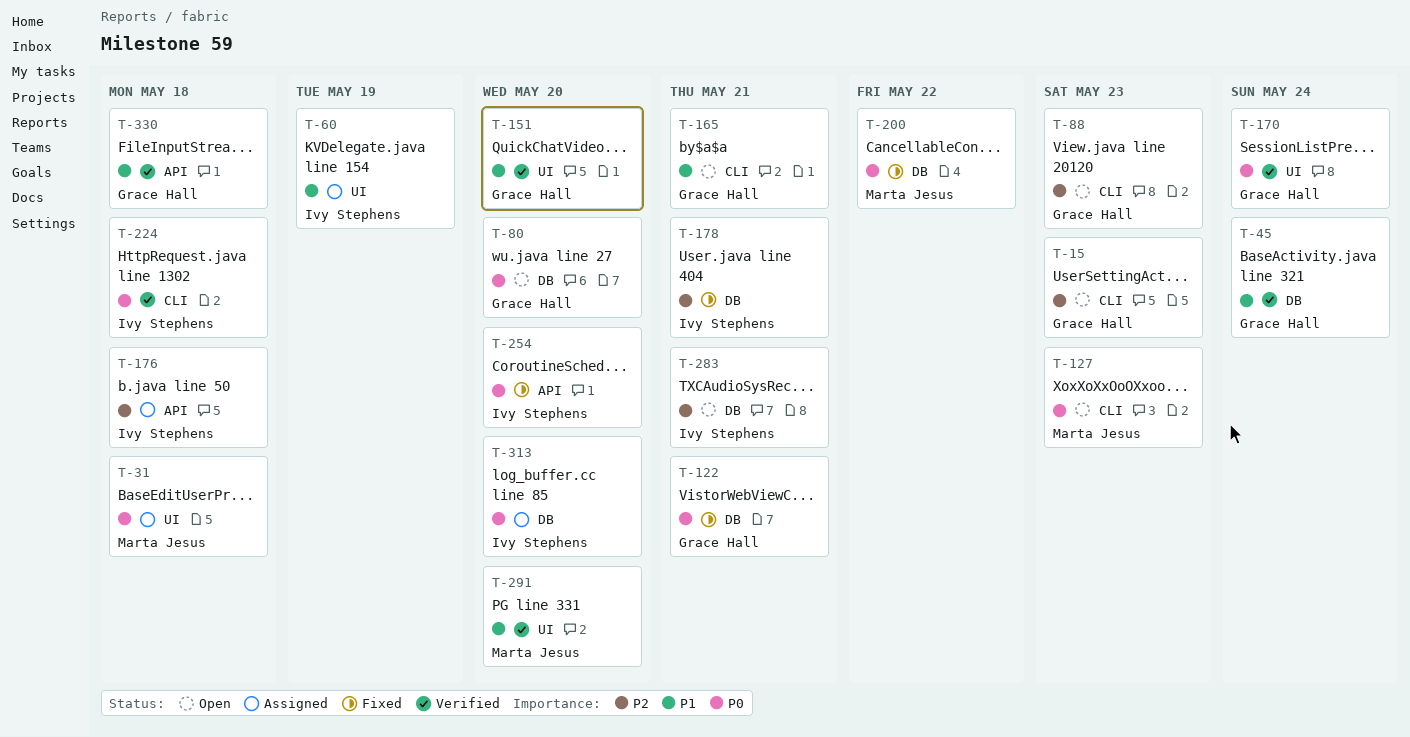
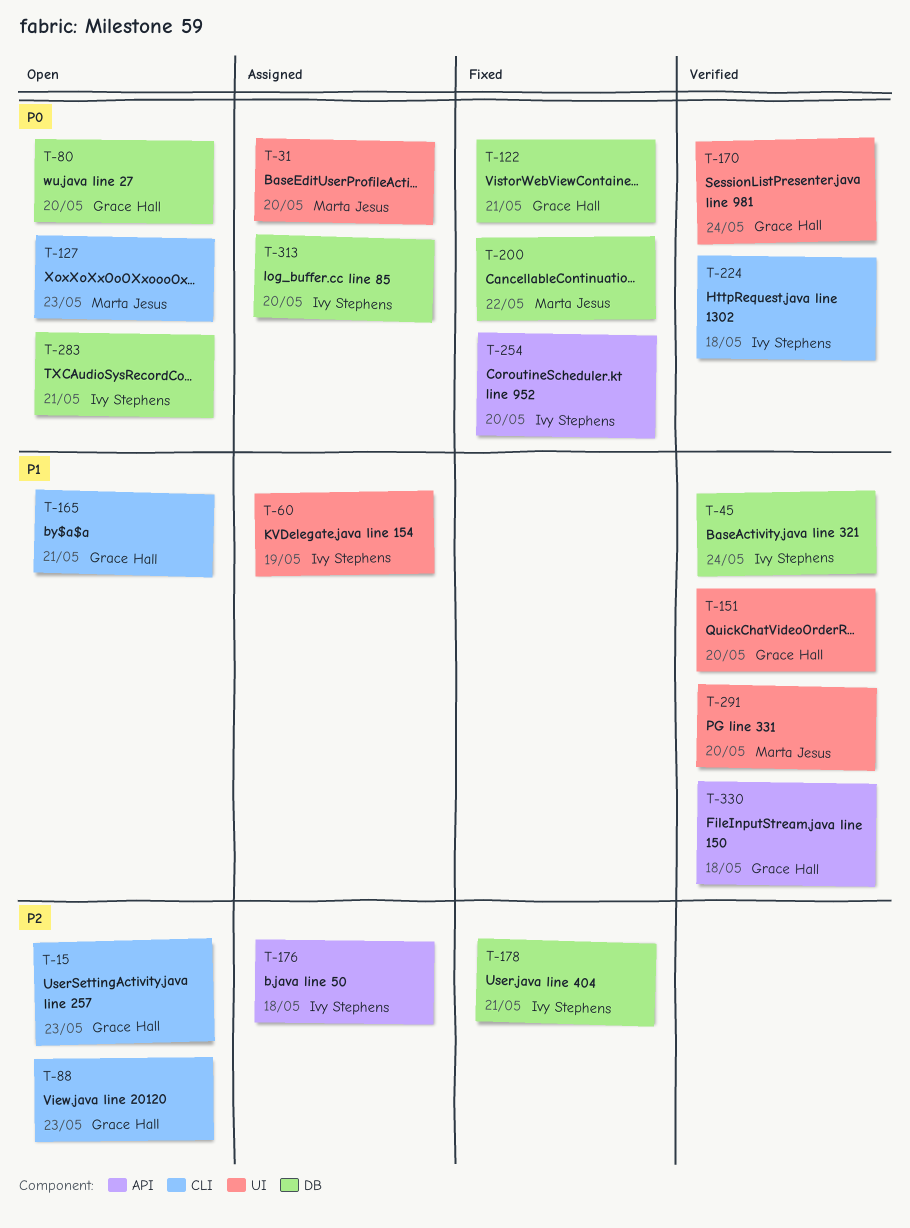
T-31, due: May 18 -> May 20
T-45, owner: Grace Hall -> Ivy Stephens
T-283, priority: P2 -> P0

